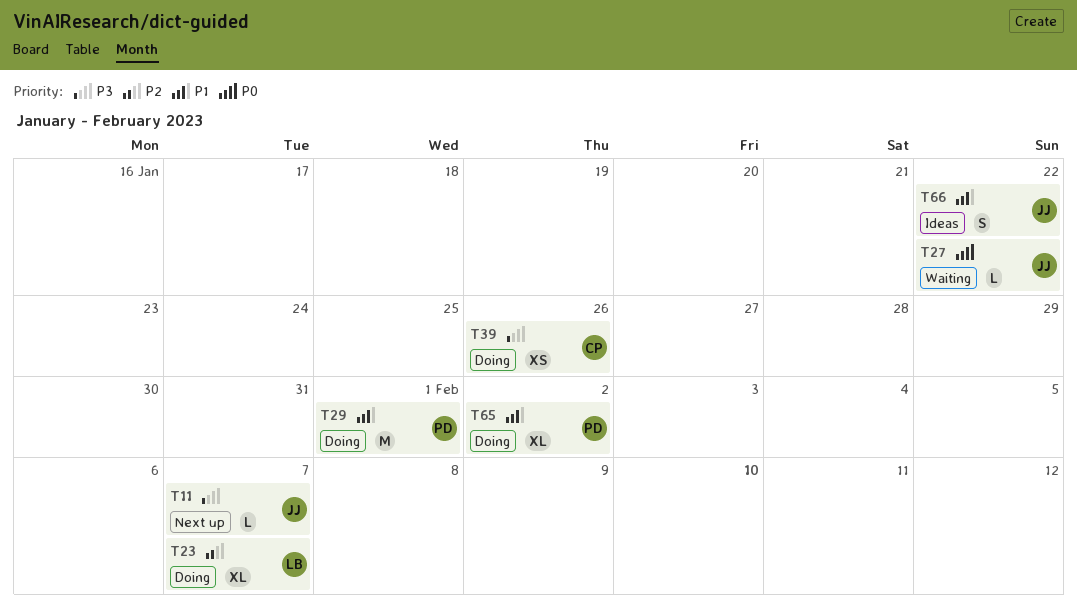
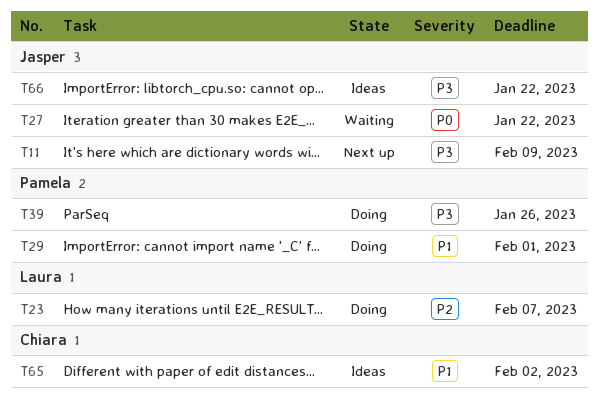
T11, due: Feb 7 -> Feb 9
T39, owner: Chiara -> Pamela
T65, status: Doing -> Ideas
T65, owner: Pamela -> Chiara
T66, priority: P1 -> P3

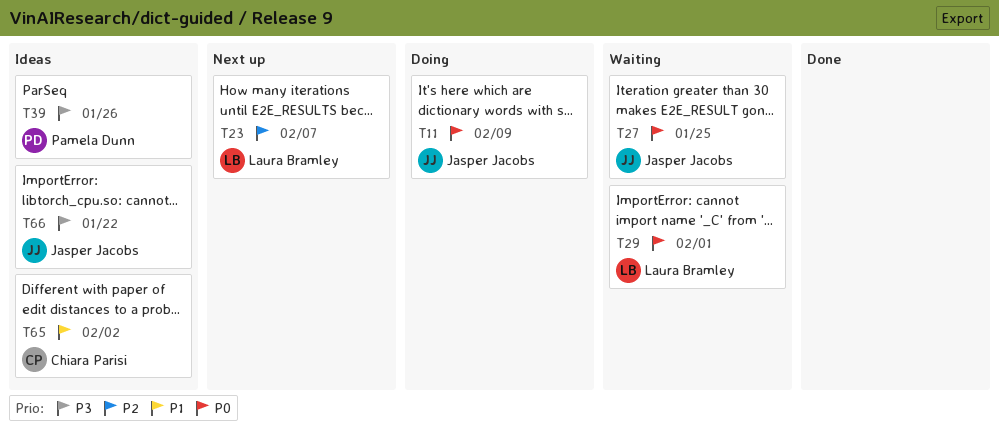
T11, status: Next up -> Doing
T11, priority: P3 -> P0
T23, status: Doing -> Next up
T27, due: Jan 22 -> Jan 25
T29, status: Doing -> Waiting
T29, owner: Pamela Dunn -> Laura Bramley
T29, priority: P1 -> P0
T39, status: Doing -> Ideas

